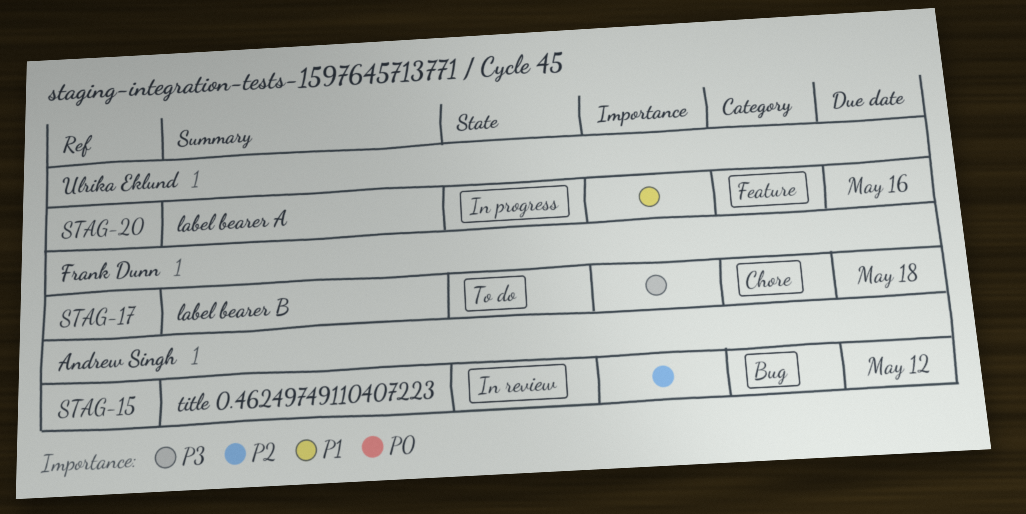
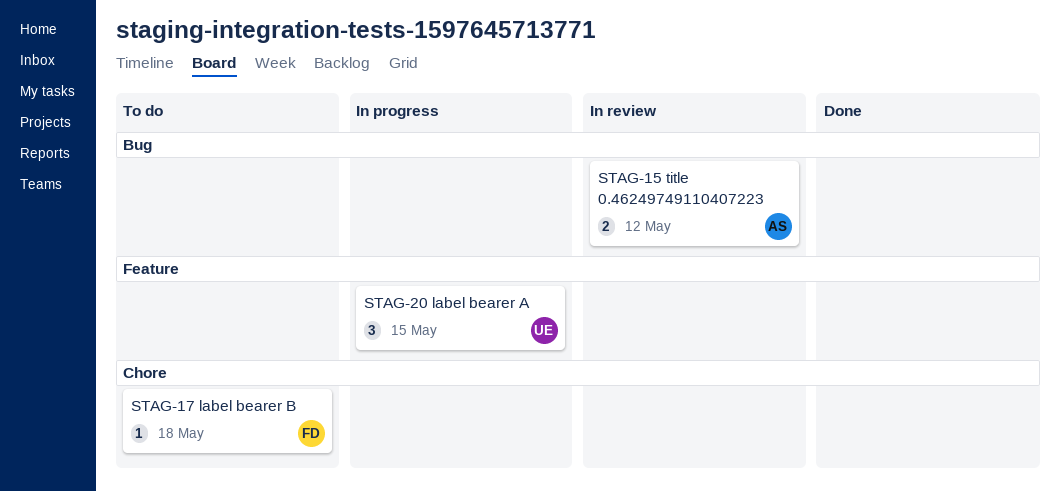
STAG-20, due: May 16 -> May 15

